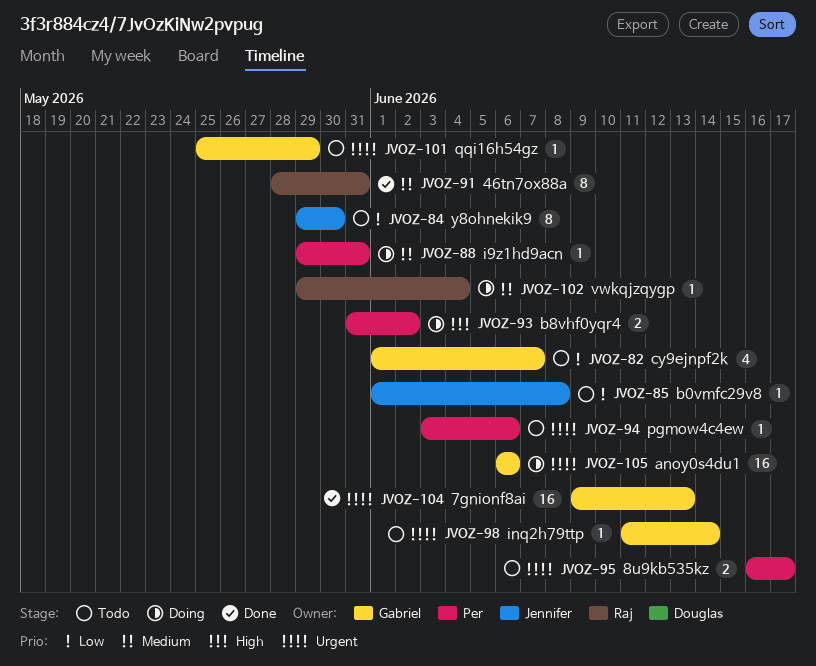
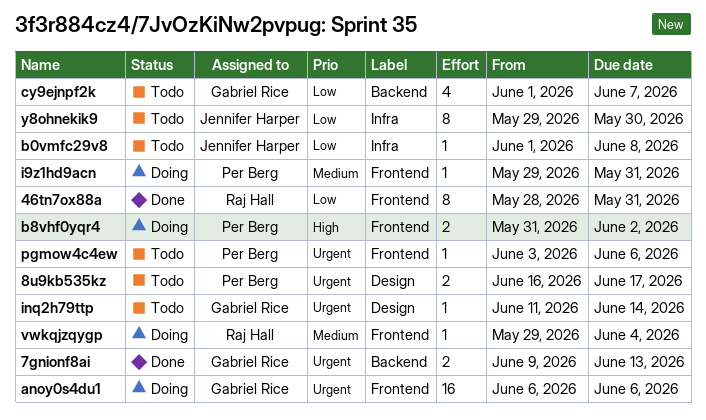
46tn7ox88a, priority: Medium -> Low
7gnionf8ai, estimate: 16 -> 2
qqi16h54gz: present -> none

